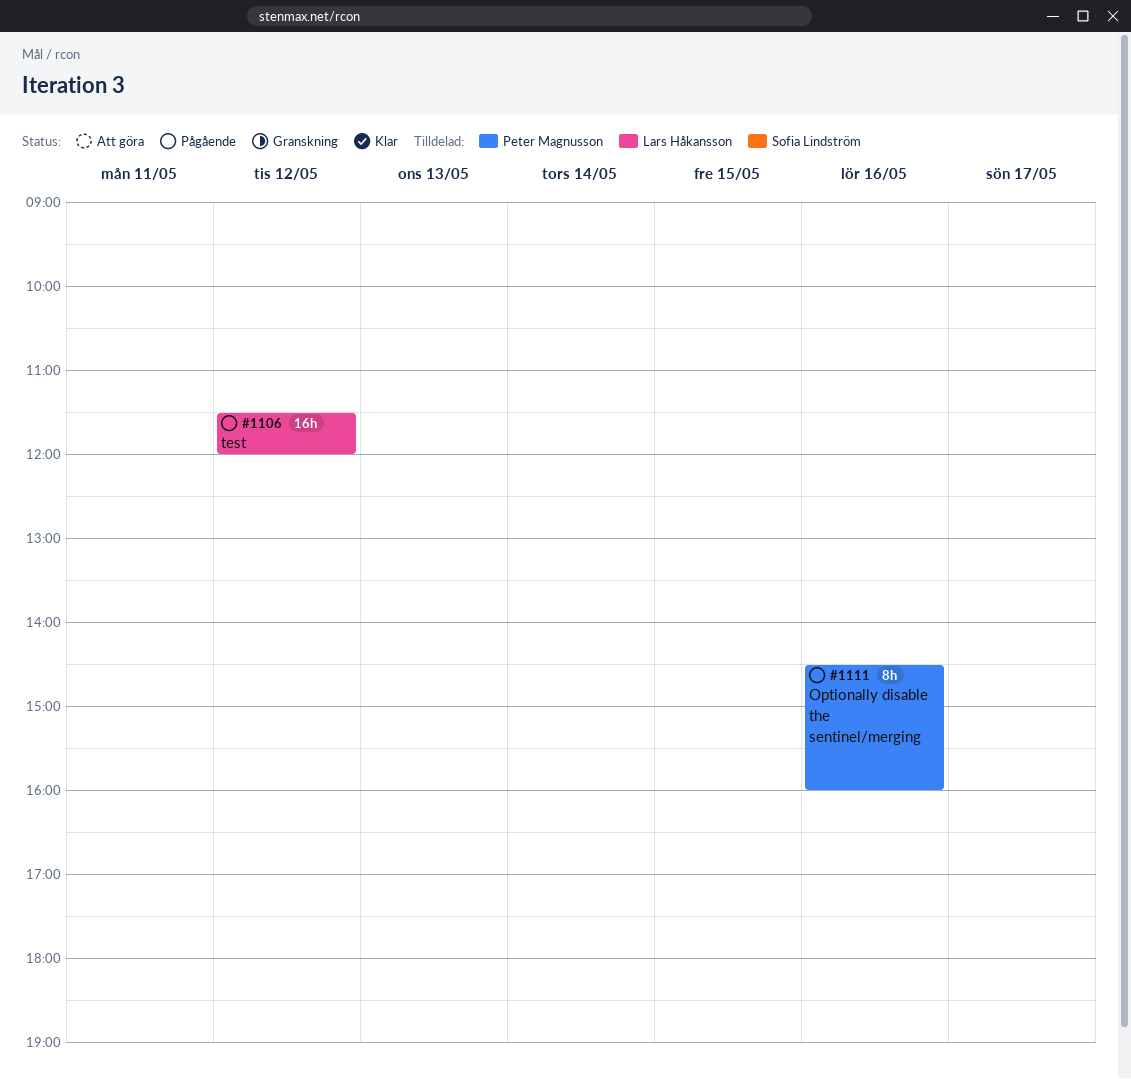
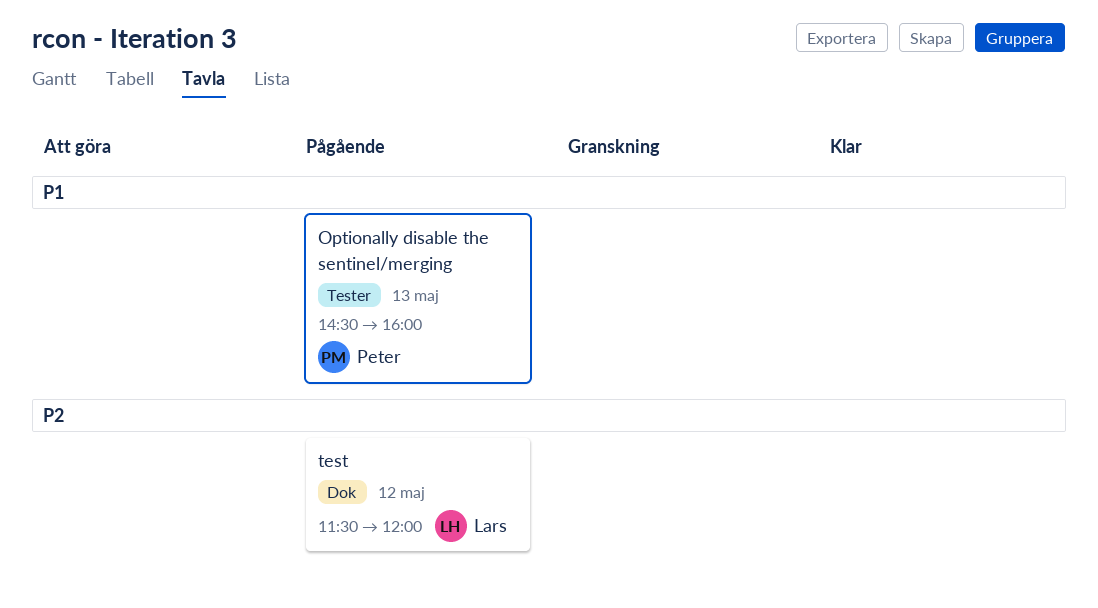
Optionally disable the sentinel/merging, day: May 16 -> May 13

